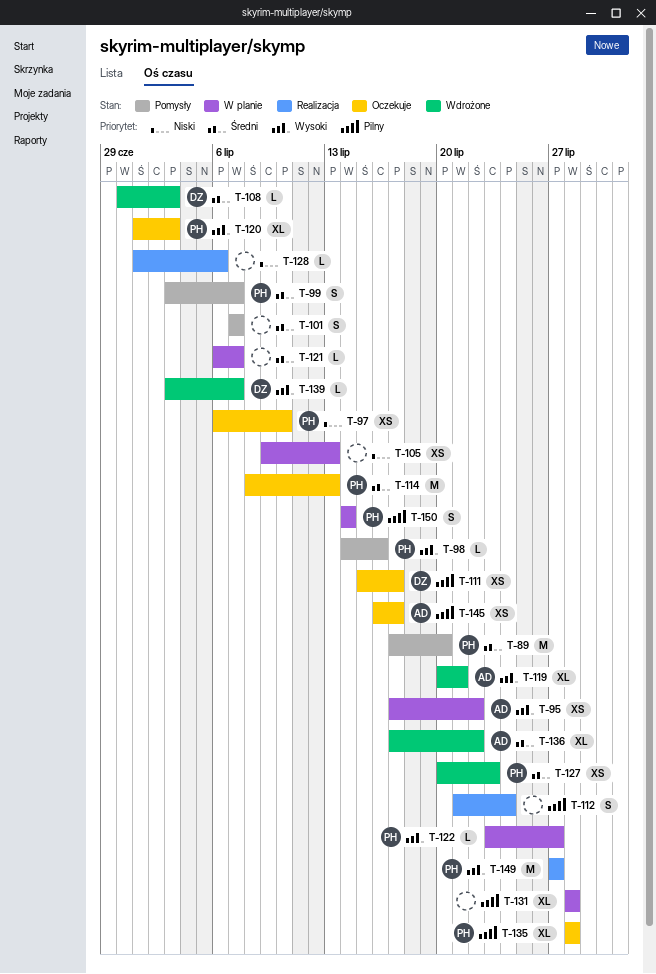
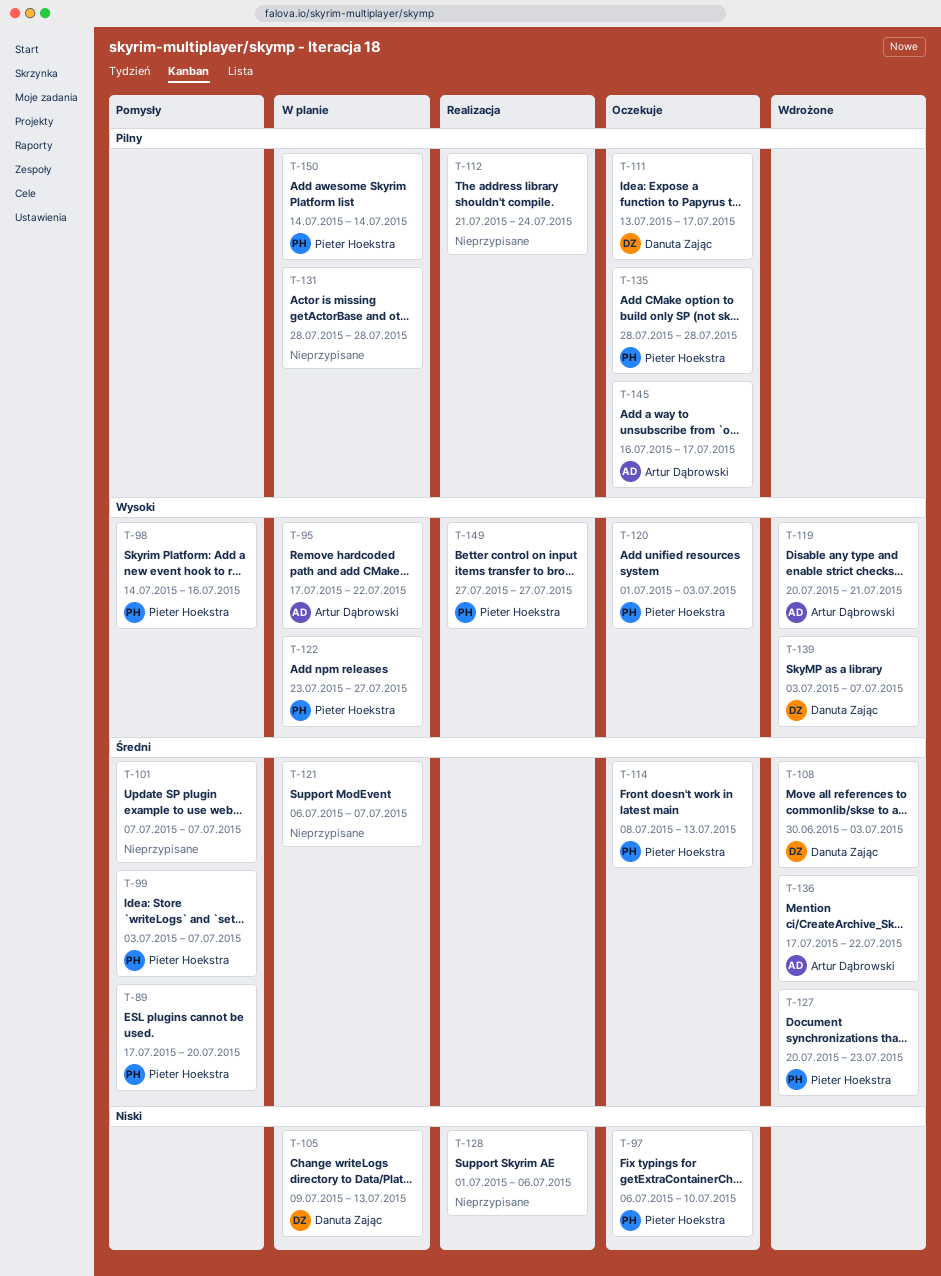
T-105, owner: none -> Danuta Zając
T-111, start: Jul 15 -> Jul 13

